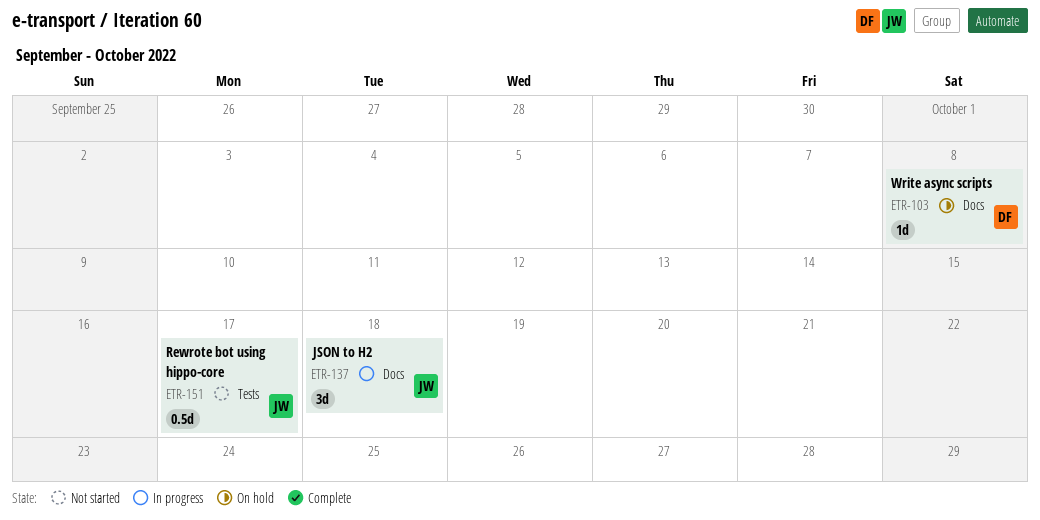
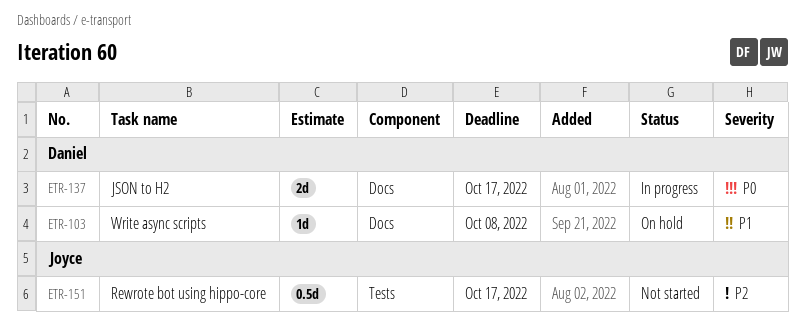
ETR-137, owner: Joyce -> Daniel
ETR-137, estimate: 3d -> 2d
ETR-137, due: Oct 18 -> Oct 17

